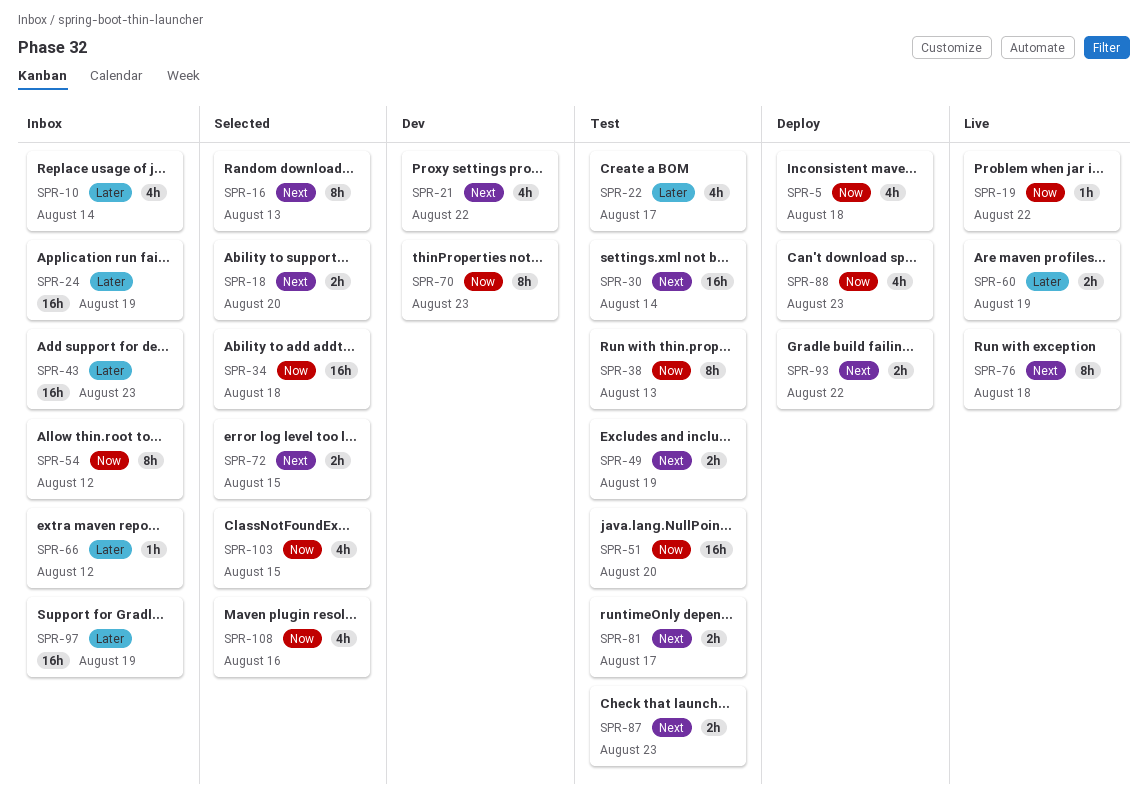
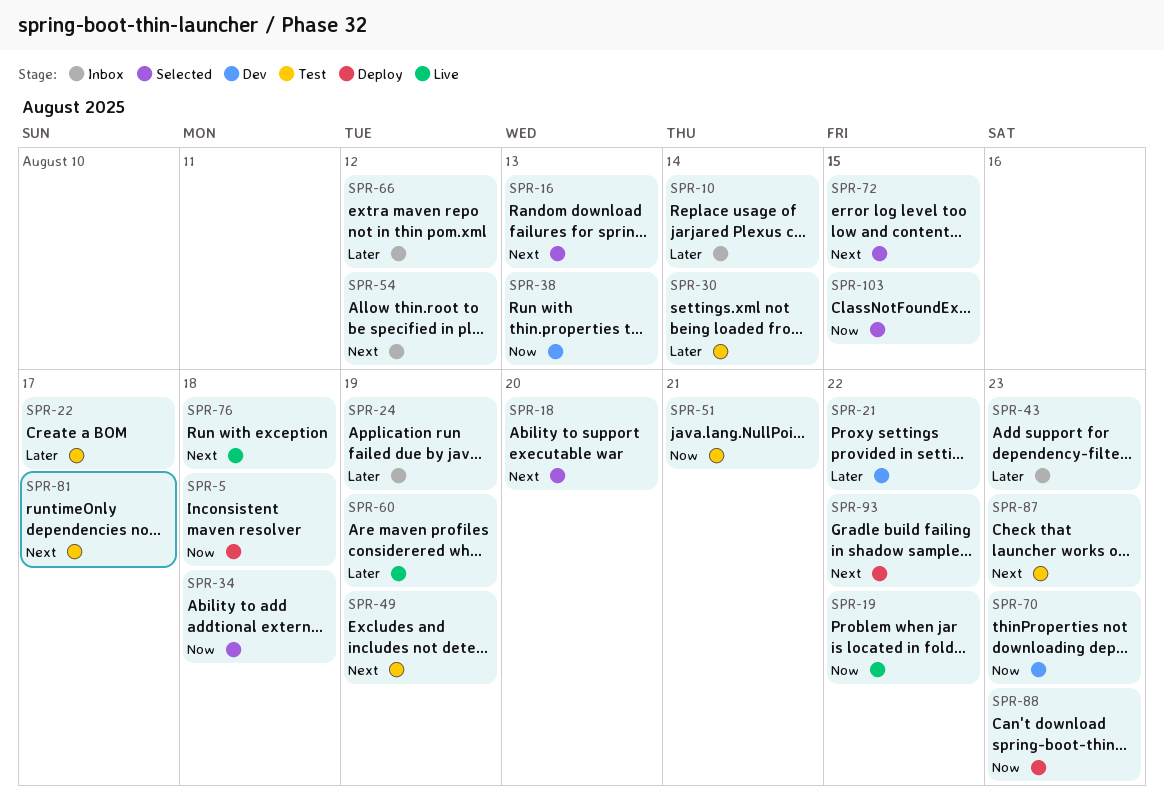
SPR-21, priority: Next -> Later
SPR-30, priority: Next -> Later
SPR-38, status: Test -> Dev
SPR-51, due: Aug 20 -> Aug 21
SPR-54, priority: Now -> Next
SPR-97: present -> none
SPR-108: present -> none

